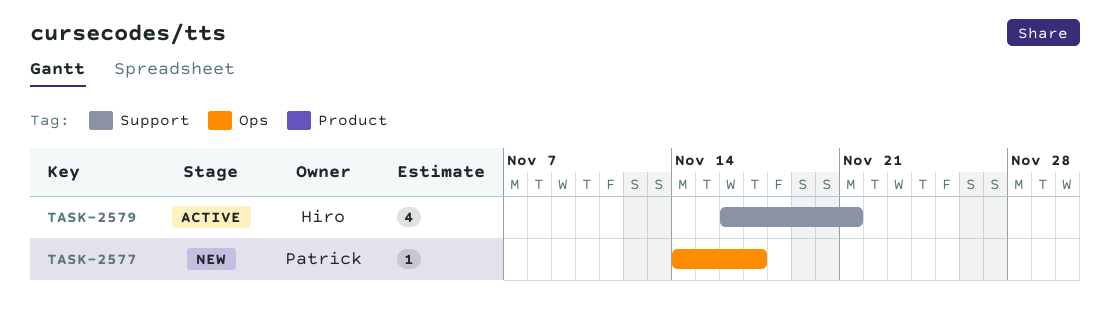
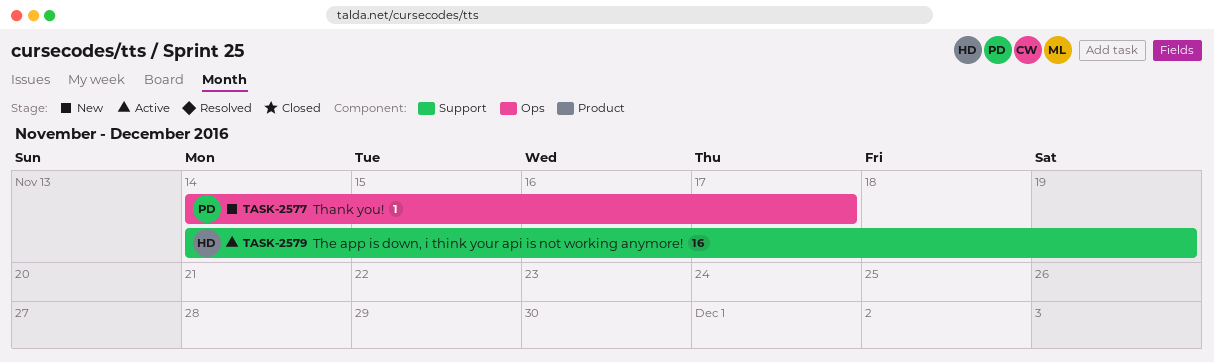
TASK-2579, estimate: 4 -> 16
TASK-2579, start: Nov 16 -> Nov 14
TASK-2579, due: Nov 21 -> Nov 19

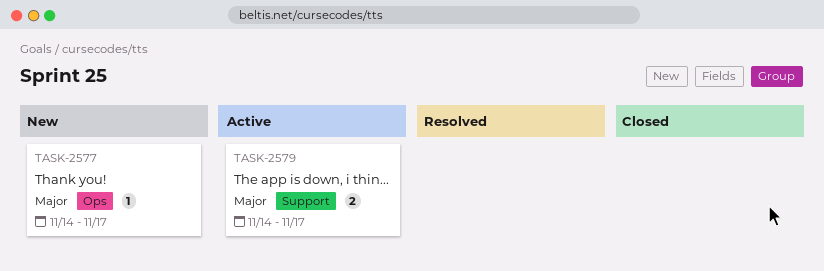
TASK-2579, estimate: 16 -> 2
TASK-2579, due: Nov 19 -> Nov 17

